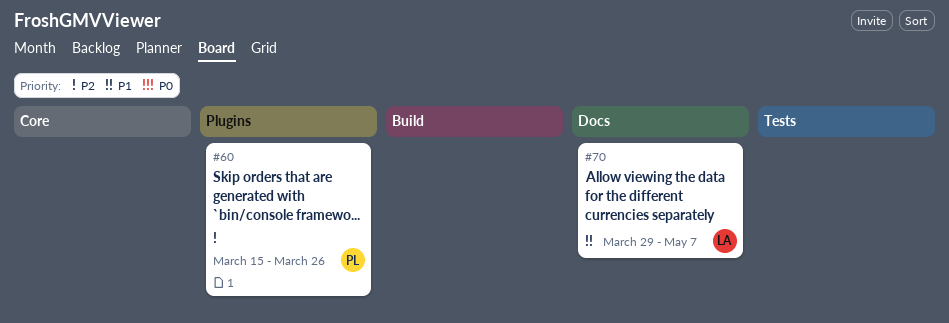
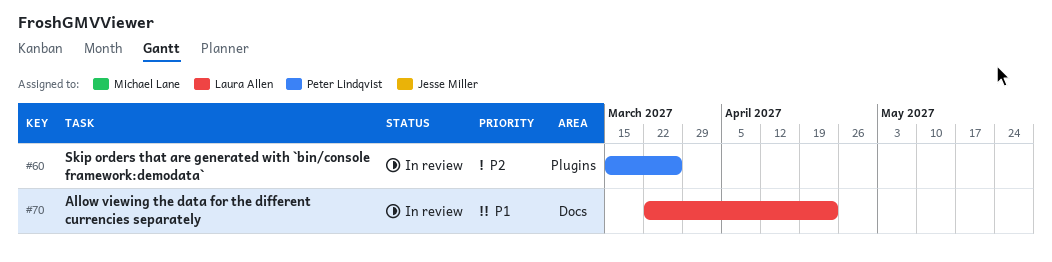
#70, start: Mar 29 -> Mar 22
#70, due: May 7 -> Apr 23

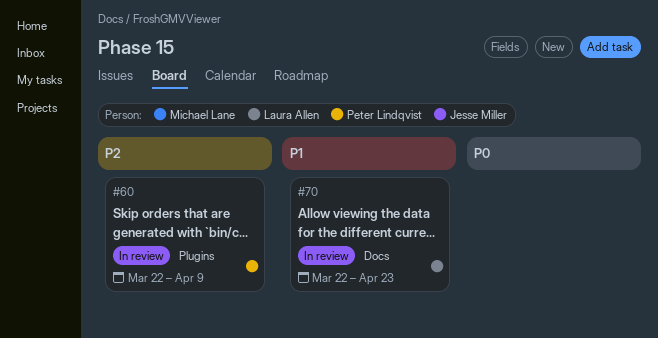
#60, start: Mar 15 -> Mar 22
#60, due: Mar 26 -> Apr 9

